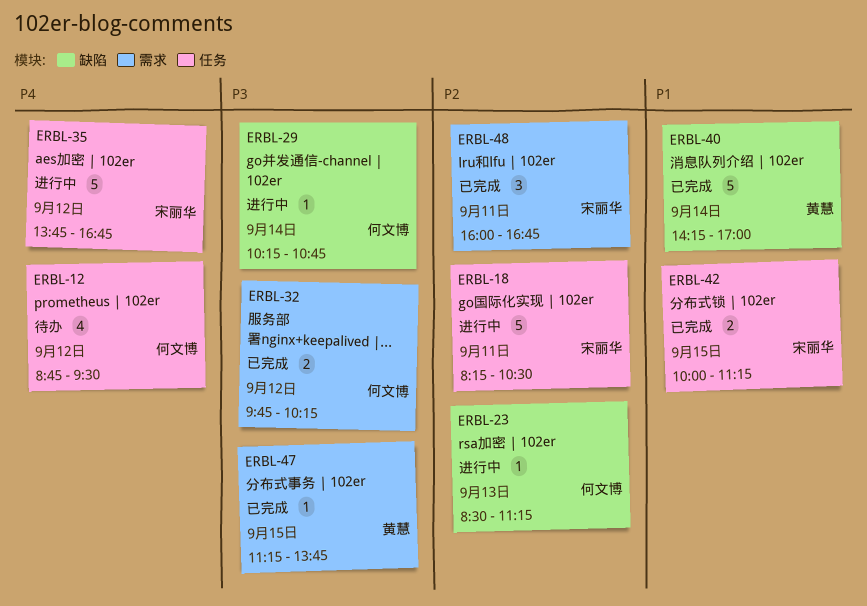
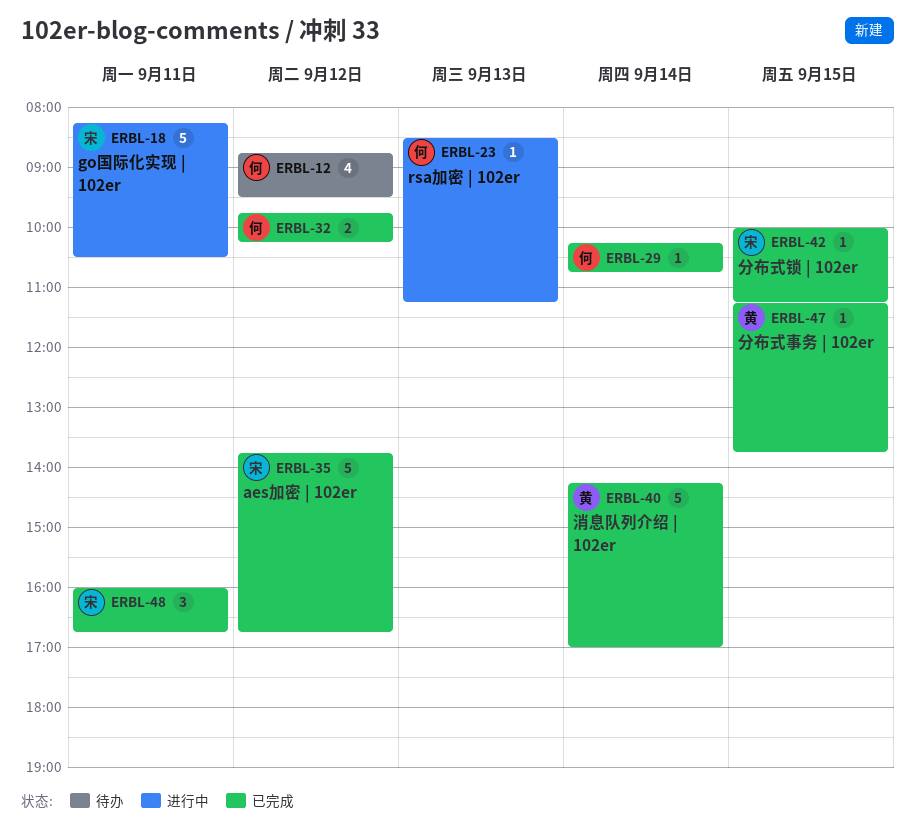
ERBL-29, status: 进行中 -> 已完成
ERBL-35, status: 进行中 -> 已完成
ERBL-42, estimate: 2 -> 1

